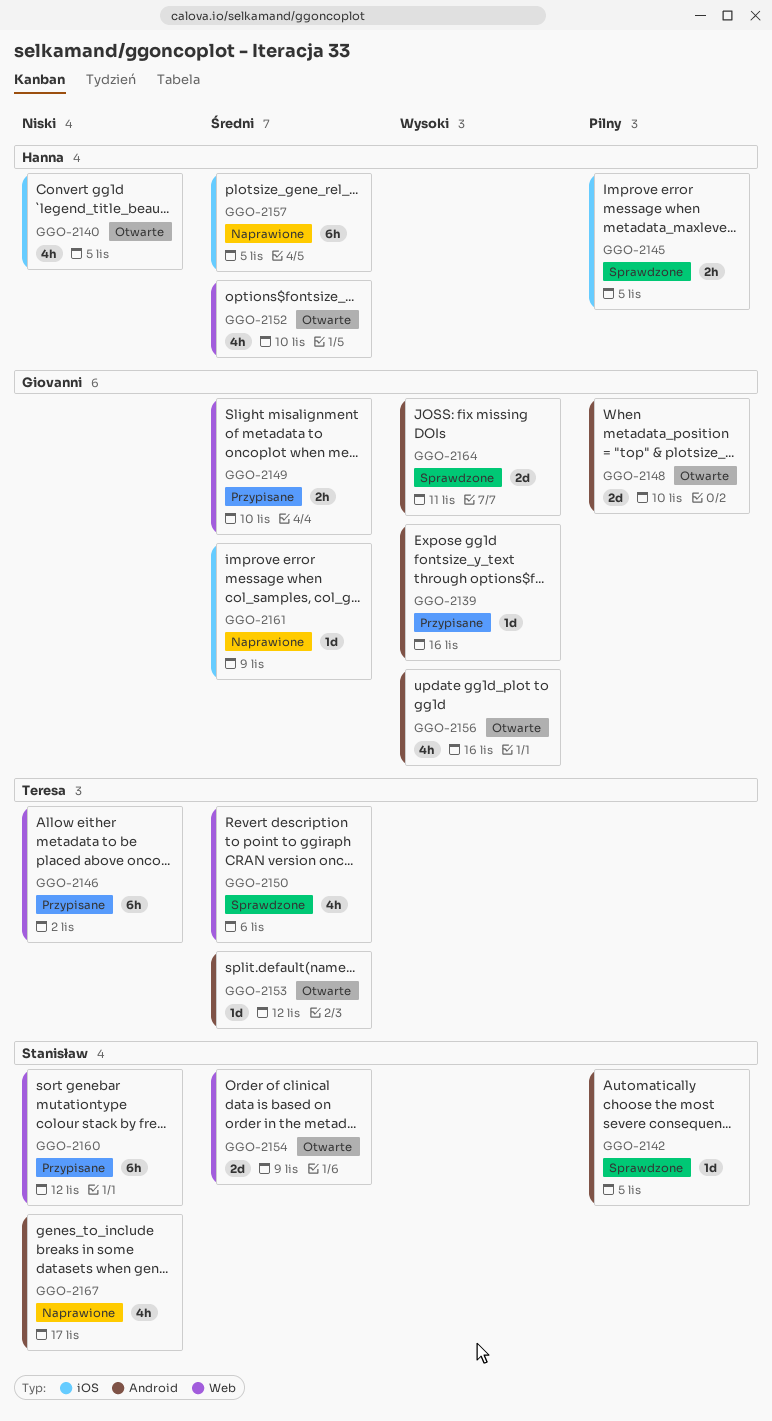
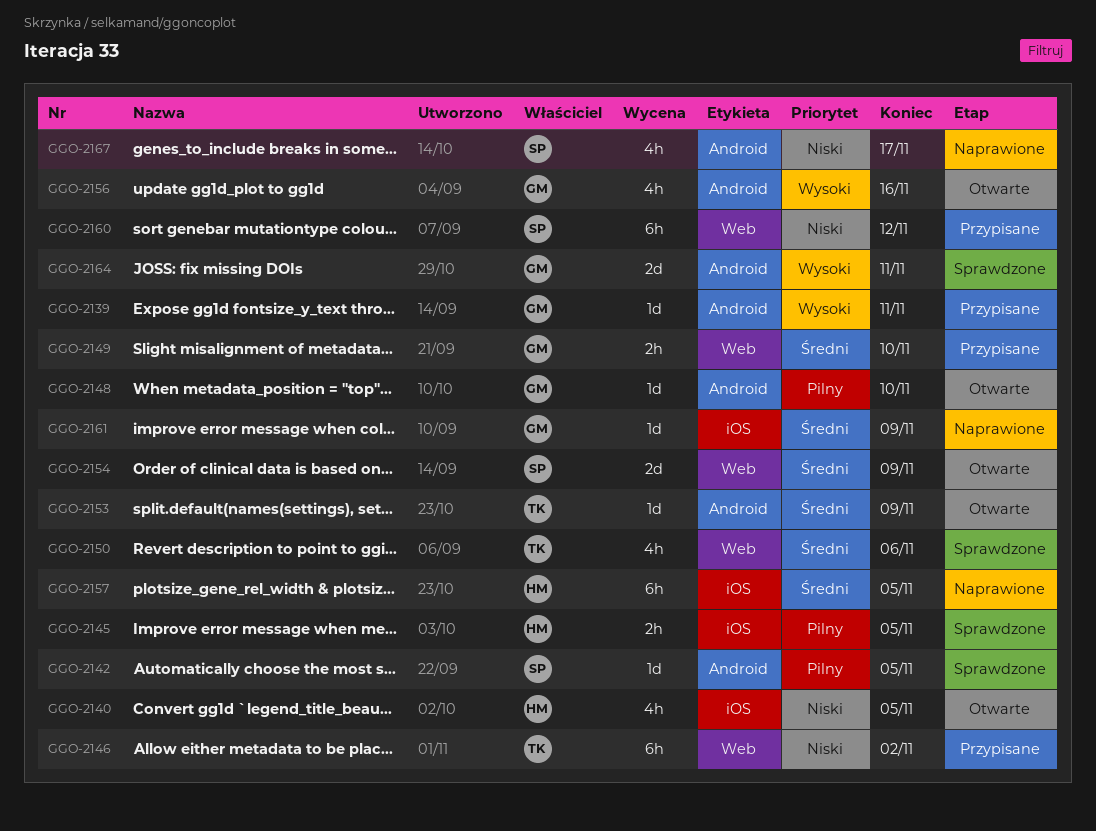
GGO-2139, due: Nov 16 -> Nov 11
GGO-2148, estimate: 2d -> 1d
GGO-2152: present -> none
GGO-2153, due: Nov 12 -> Nov 9

